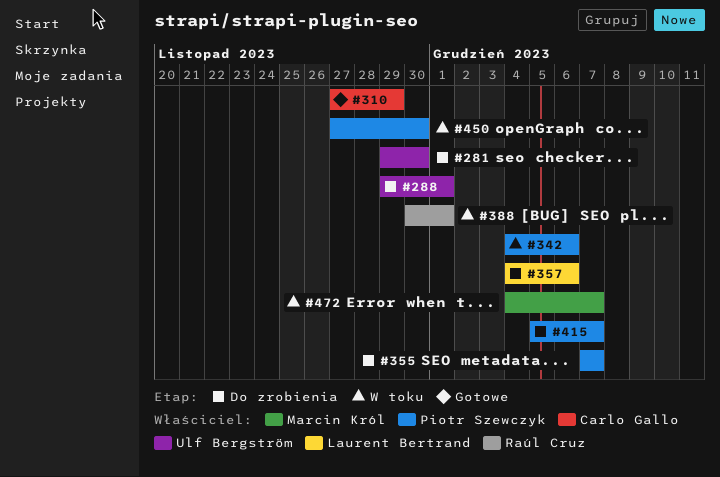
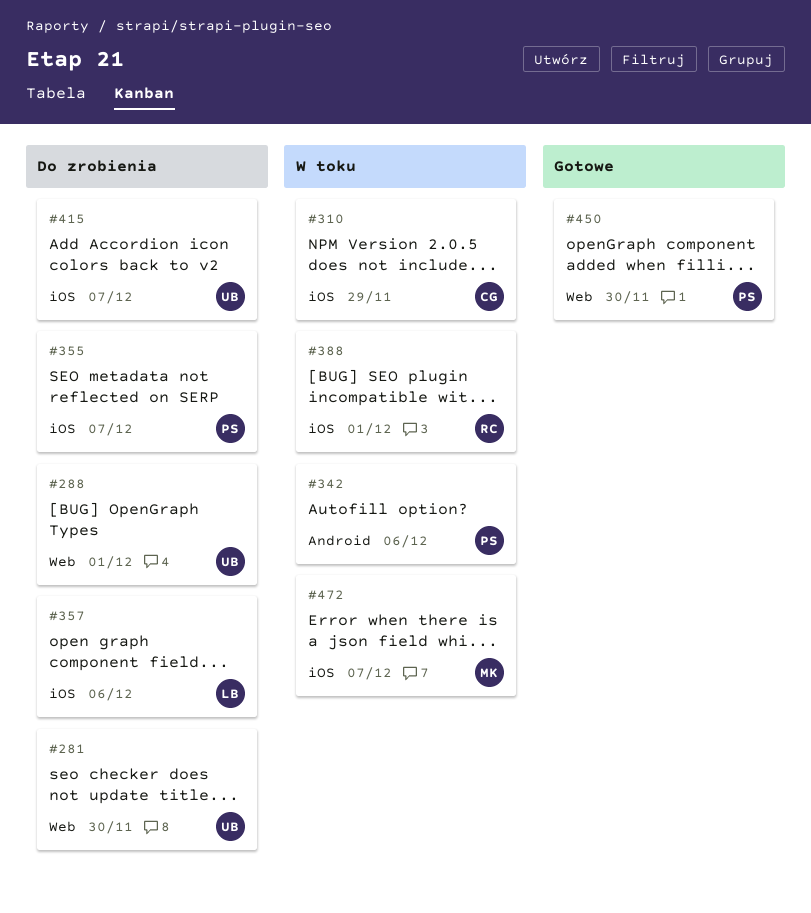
#310, status: Gotowe -> W toku
#415, owner: Piotr Szewczyk -> Ulf Bergström
#450, status: W toku -> Gotowe

